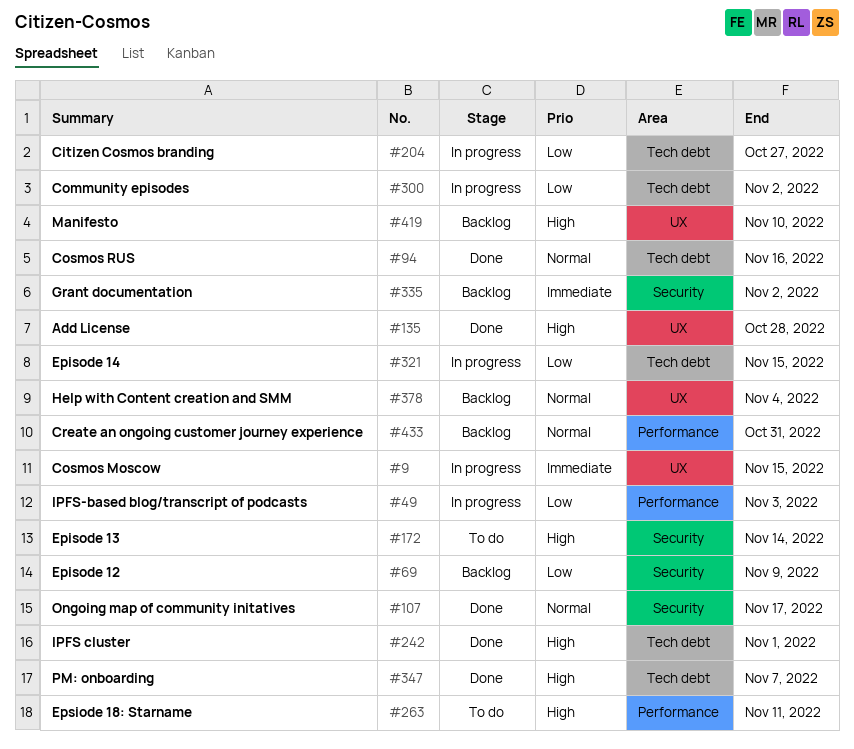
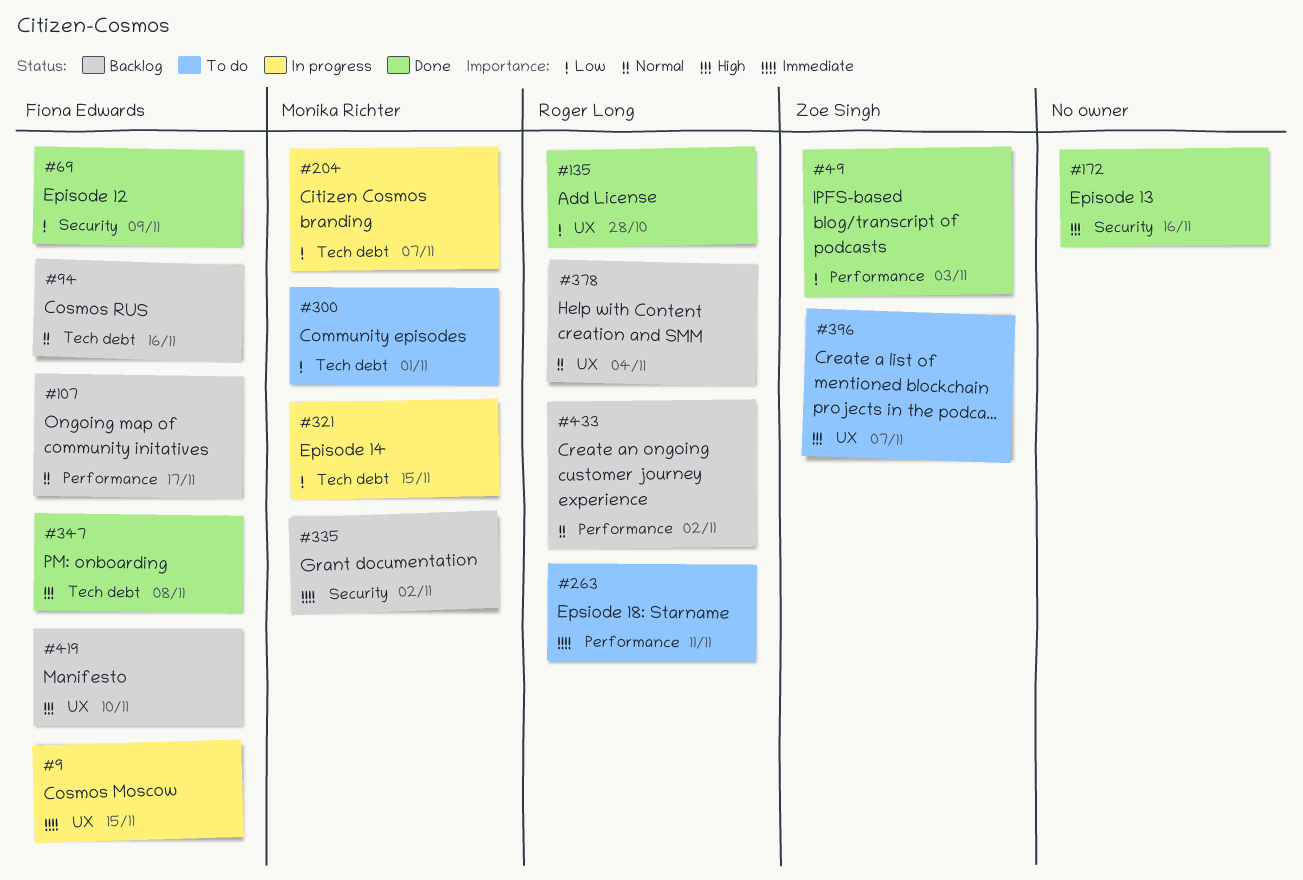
#49, status: In progress -> Done
#69, status: Backlog -> Done
#94, status: Done -> Backlog
#107, status: Done -> Backlog
#107, label: Security -> Performance
#135, priority: High -> Low
#172, status: To do -> Done
#172, due: Nov 14 -> Nov 16
#204, due: Oct 27 -> Nov 7
#242: present -> none
#263, priority: High -> Immediate
#300, status: In progress -> To do
#300, due: Nov 2 -> Nov 1
#347, due: Nov 7 -> Nov 8
#396: none -> present
#433, due: Oct 31 -> Nov 2

